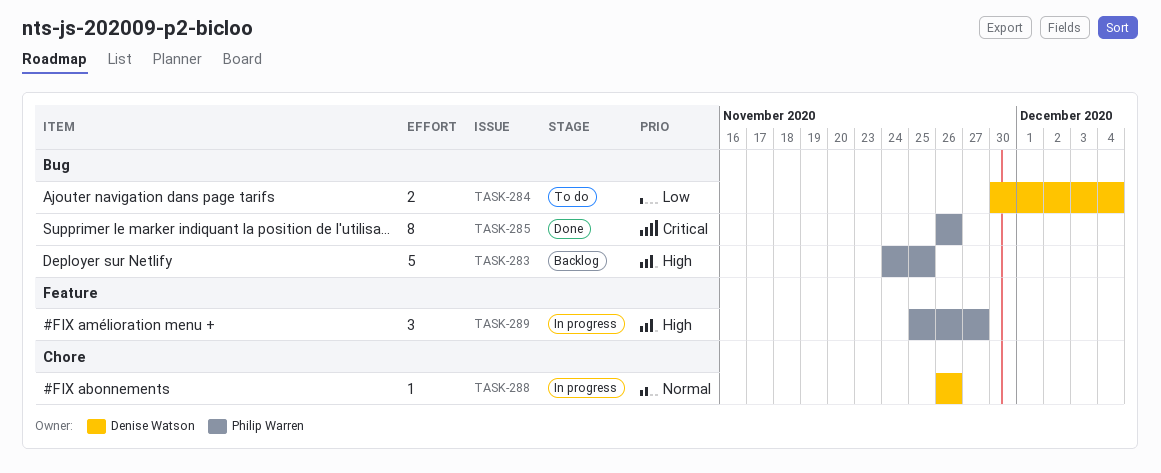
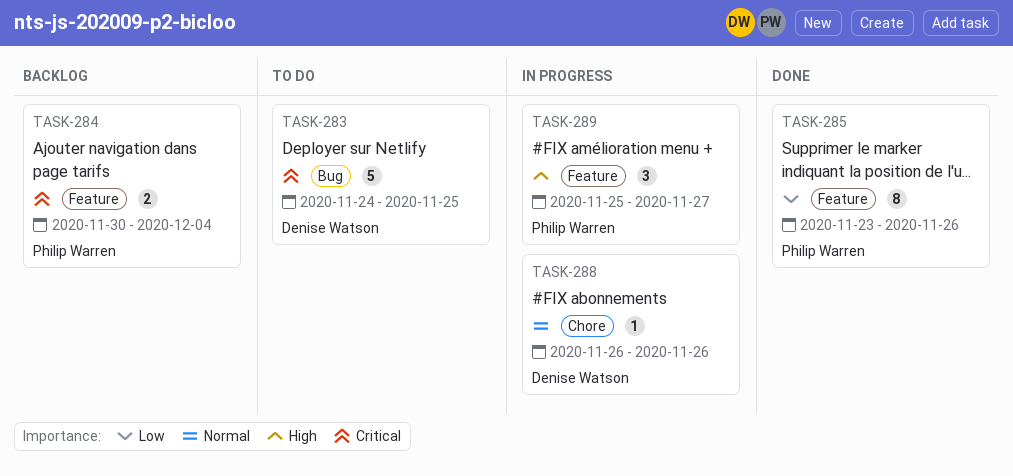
TASK-283, status: Backlog -> To do
TASK-283, owner: Philip Warren -> Denise Watson
TASK-283, priority: High -> Critical
TASK-284, status: To do -> Backlog
TASK-284, owner: Denise Watson -> Philip Warren
TASK-284, priority: Low -> Critical
TASK-284, label: Bug -> Feature
TASK-285, priority: Critical -> Low
TASK-285, label: Bug -> Feature
TASK-285, start: Nov 26 -> Nov 23

